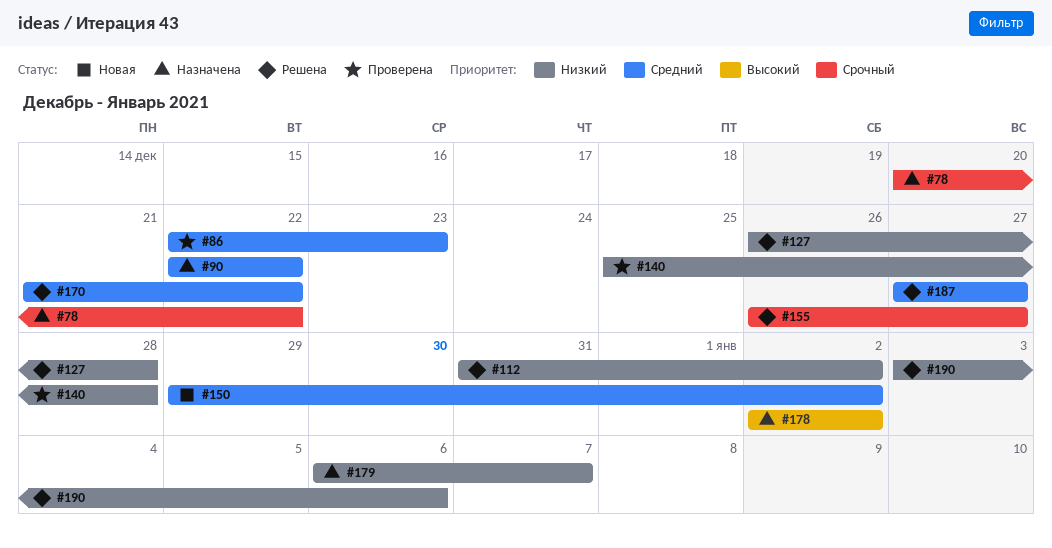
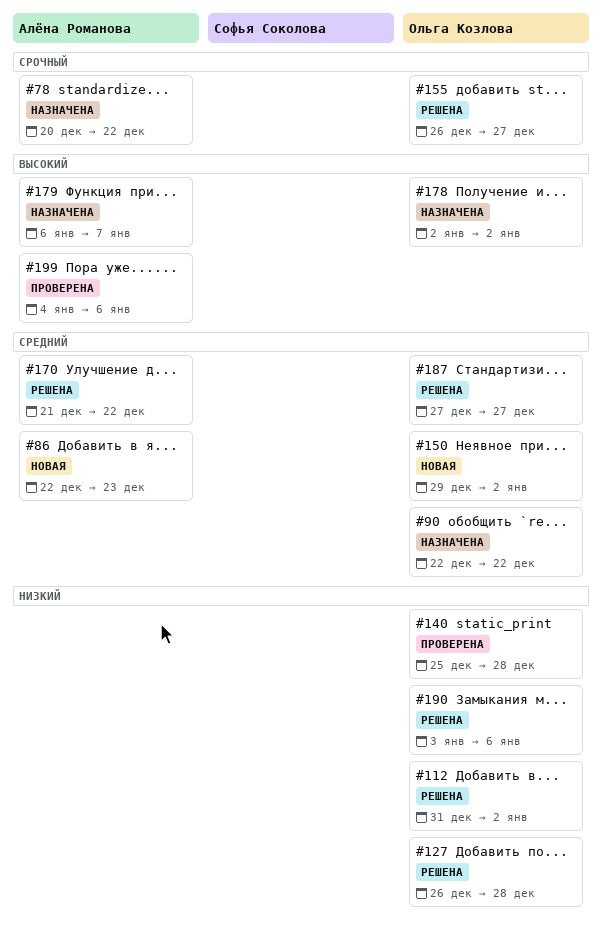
#86, status: Проверена -> Новая
#179, priority: Низкий -> Высокий
#199: none -> present

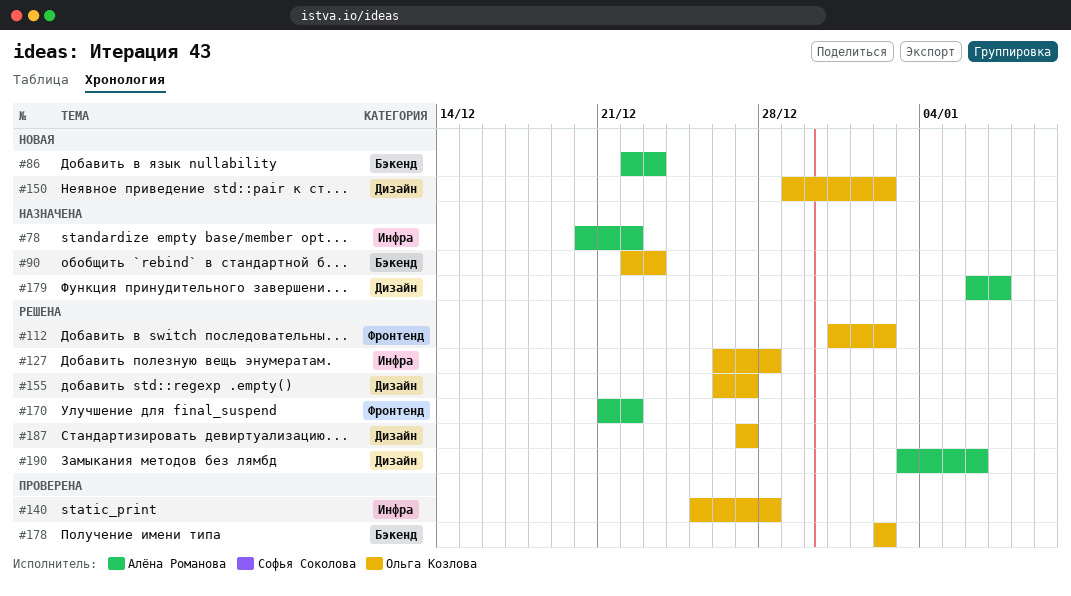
#90, due: Dec 22 -> Dec 23
#178, status: Назначена -> Проверена
#190, owner: Ольга Козлова -> Алёна Романова
#199: present -> none

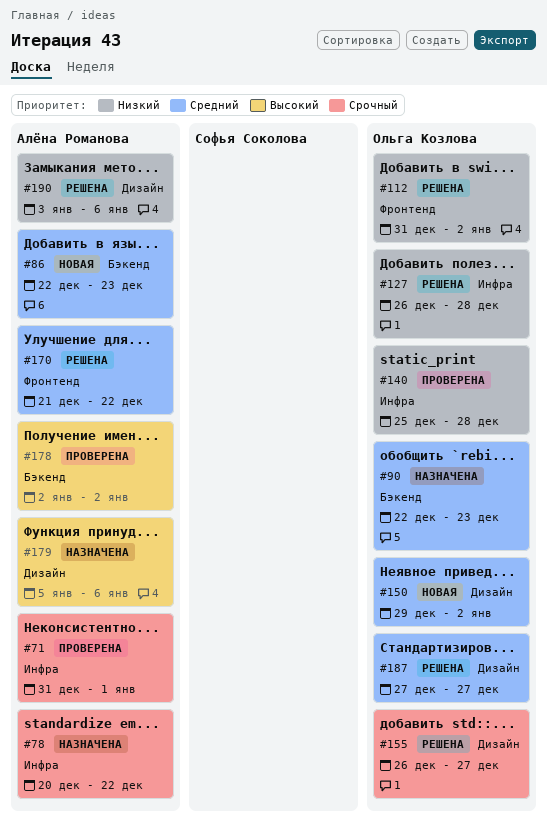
#71: none -> present
#178, owner: Ольга Козлова -> Алёна Романова
#179, start: Jan 6 -> Jan 5
#179, due: Jan 7 -> Jan 6

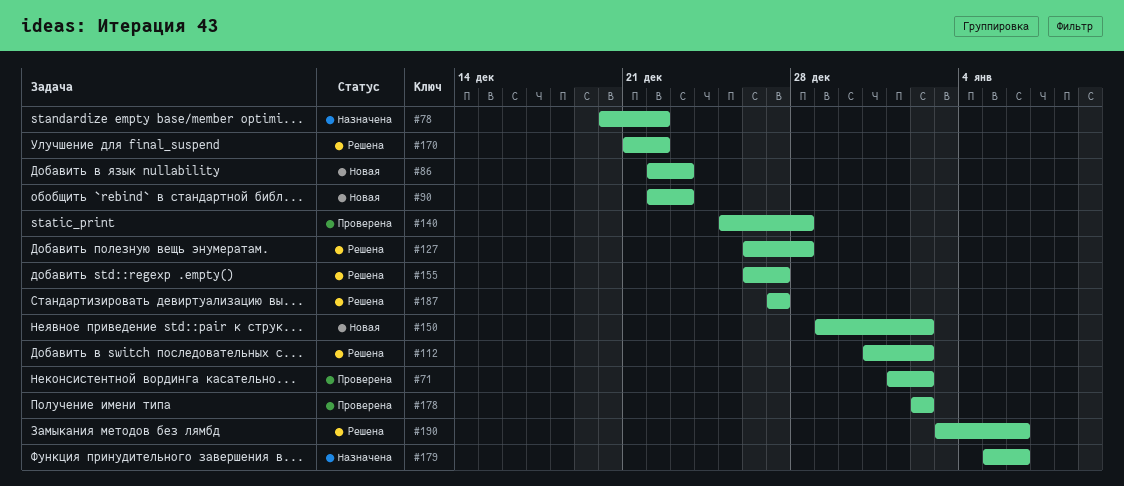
#71, start: Dec 31 -> Jan 1
#71, due: Jan 1 -> Jan 2
#90, status: Назначена -> Новая

